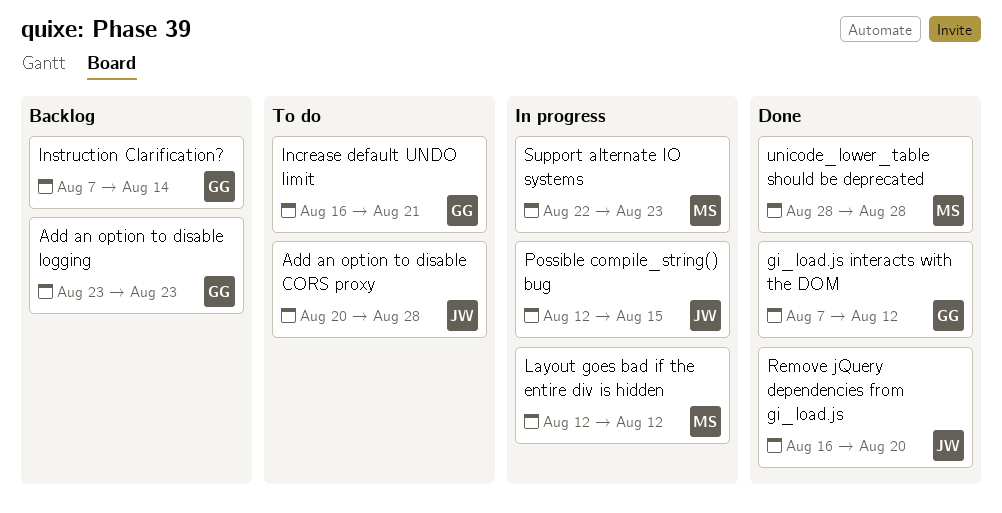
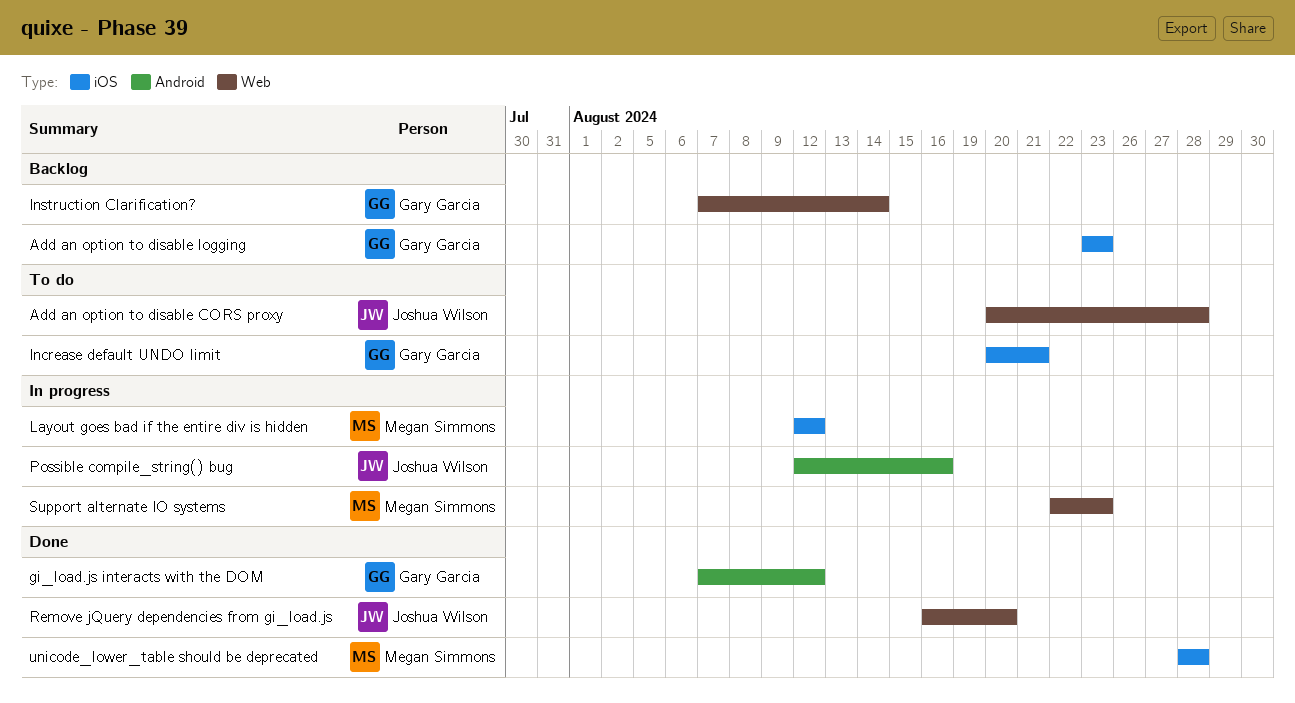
Increase default UNDO limit, start: Aug 16 -> Aug 20
Possible compile_string() bug, due: Aug 15 -> Aug 16

